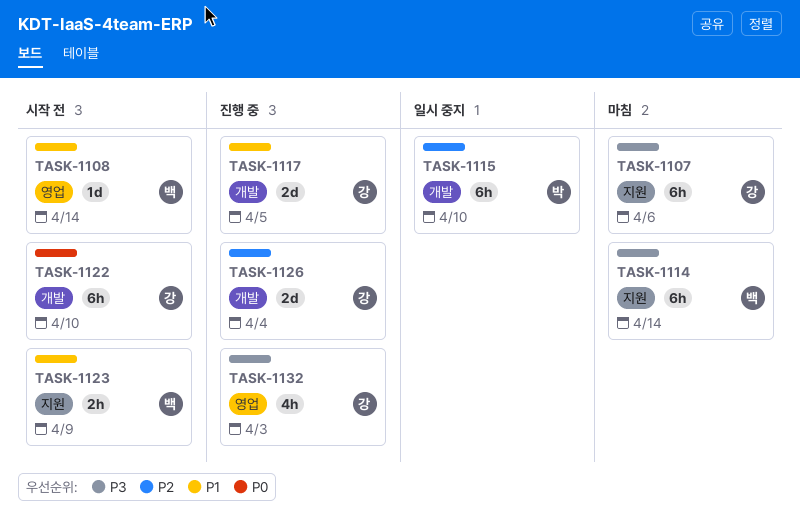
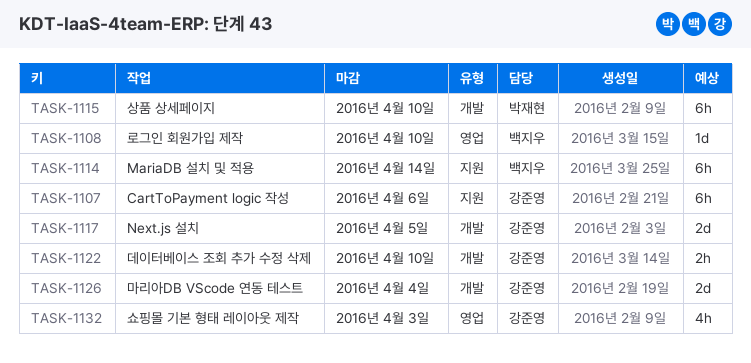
TASK-1108, due: Apr 14 -> Apr 10
TASK-1122, estimate: 6h -> 2h
TASK-1123: present -> none

